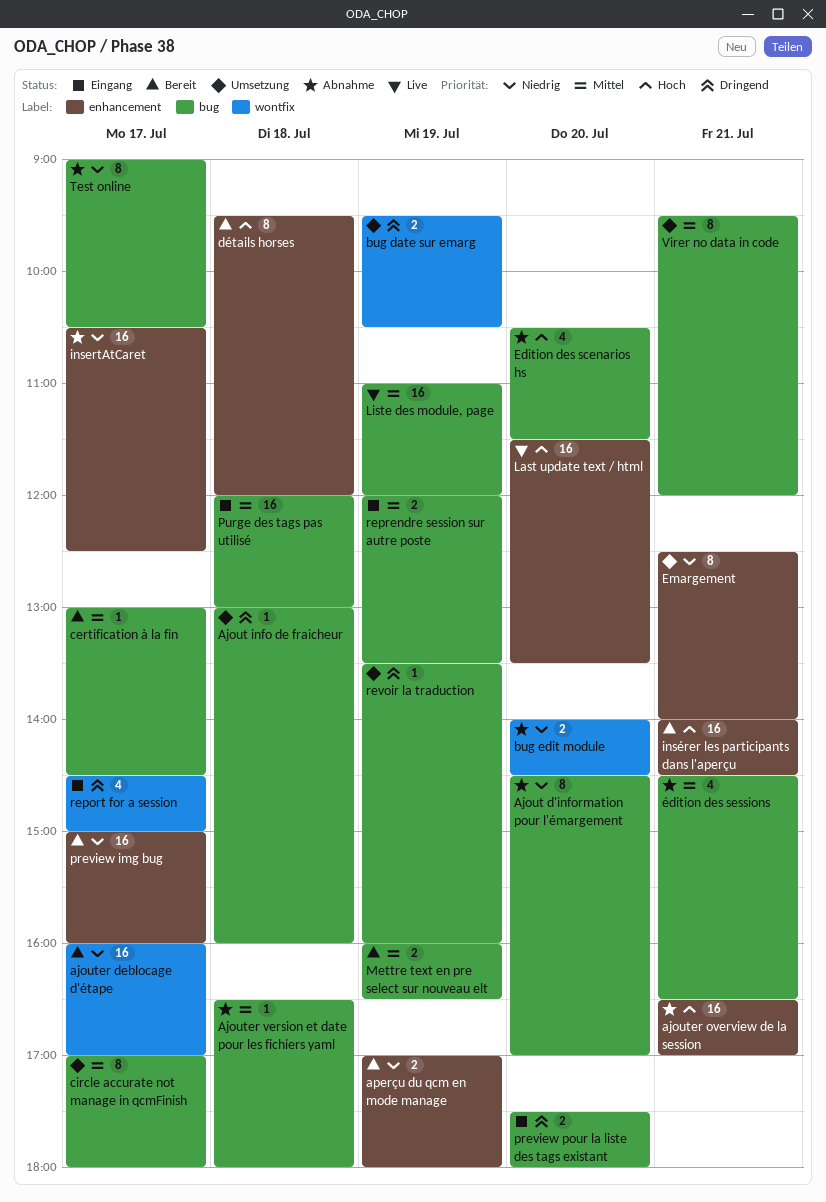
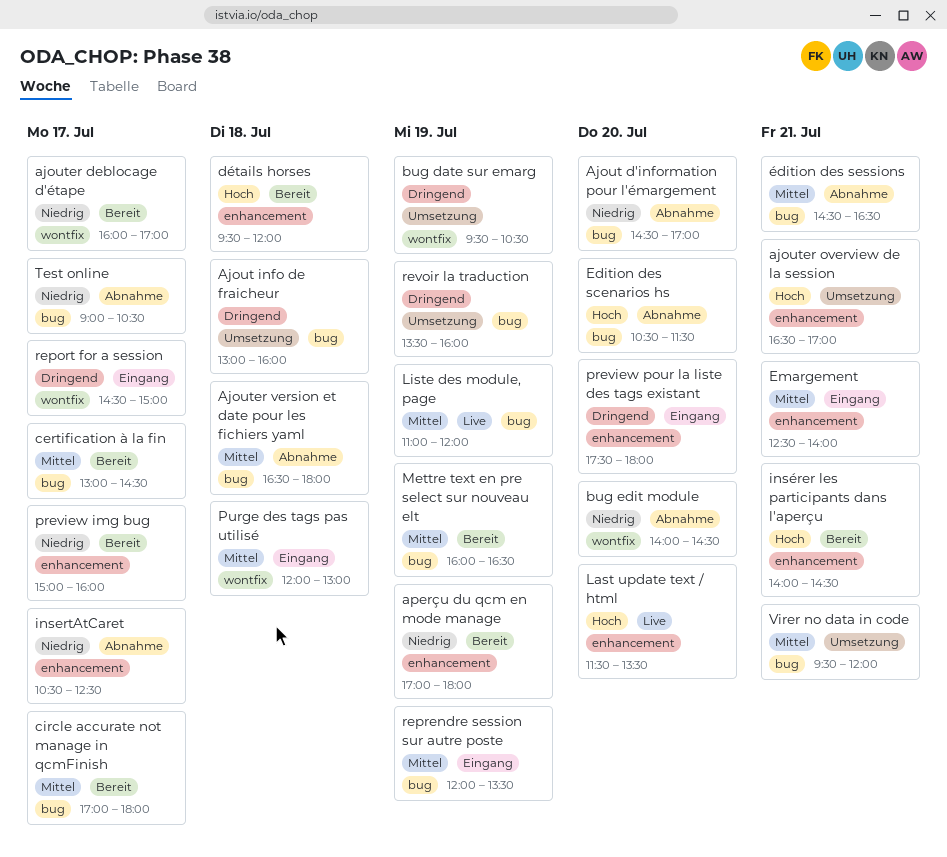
ajouter overview de la session, status: Abnahme -> Umsetzung
circle accurate not manage in qcmFinish, status: Umsetzung -> Bereit
Emargement, status: Umsetzung -> Eingang
Emargement, priority: Niedrig -> Mittel
preview pour la liste des tags existant, label: bug -> enhancement
Purge des tags pas utilisé, label: bug -> wontfix

